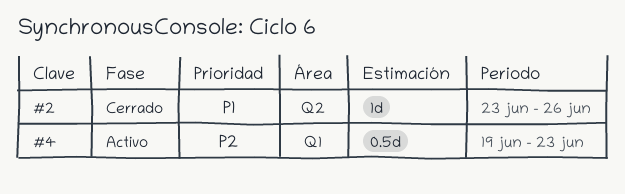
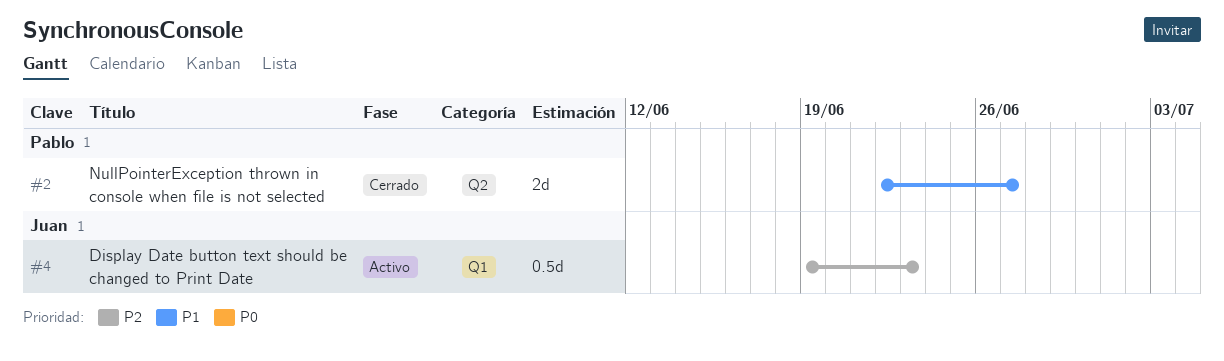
#2, estimate: 1d -> 2d
#2, start: Jun 23 -> Jun 22
#2, due: Jun 26 -> Jun 27

